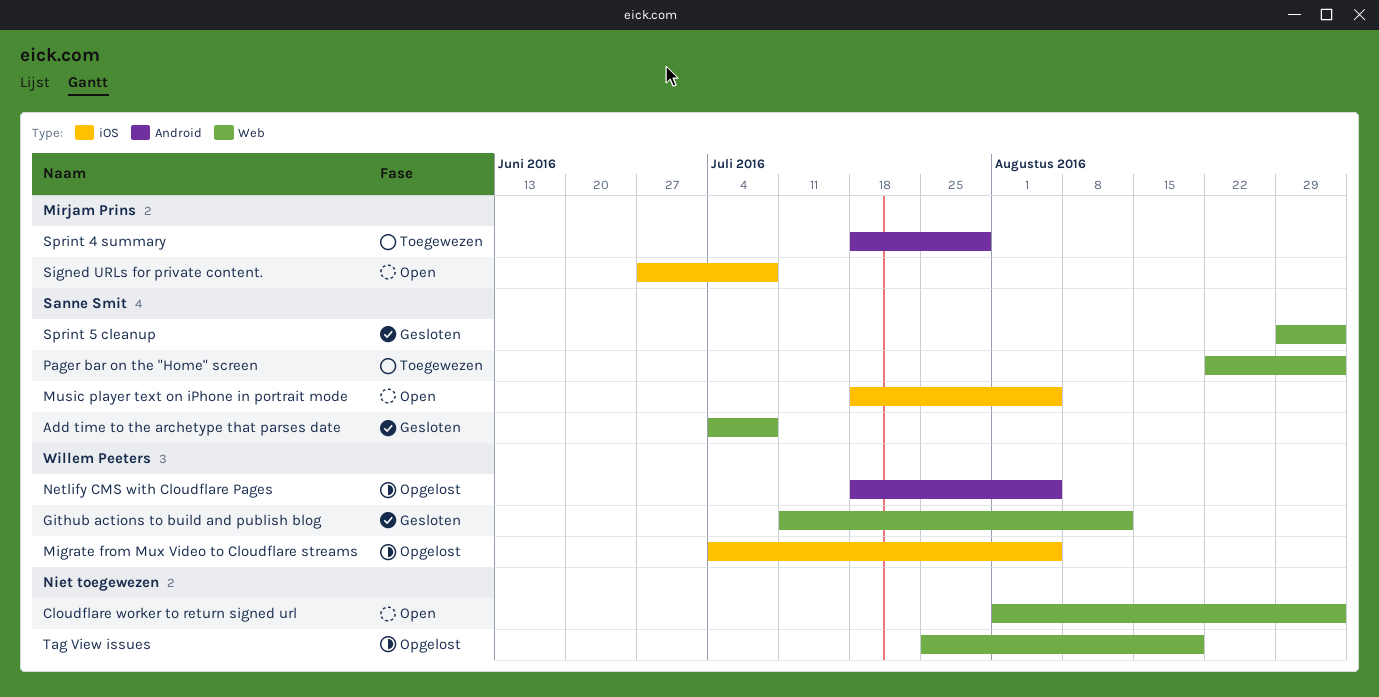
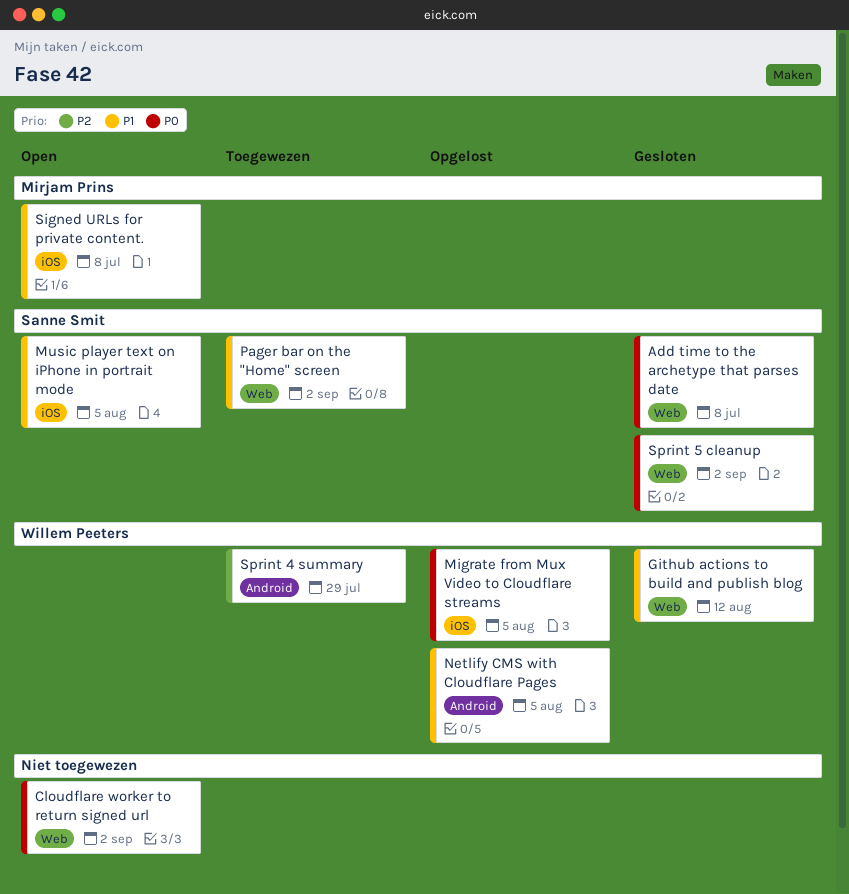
Sprint 4 summary, owner: Mirjam Prins -> Willem Peeters
Tag View issues: present -> none

